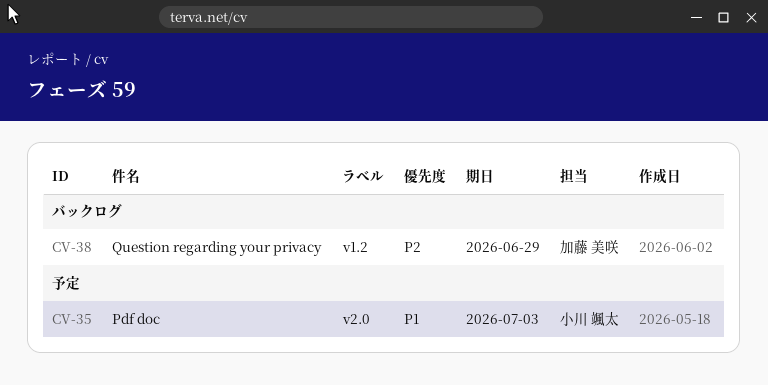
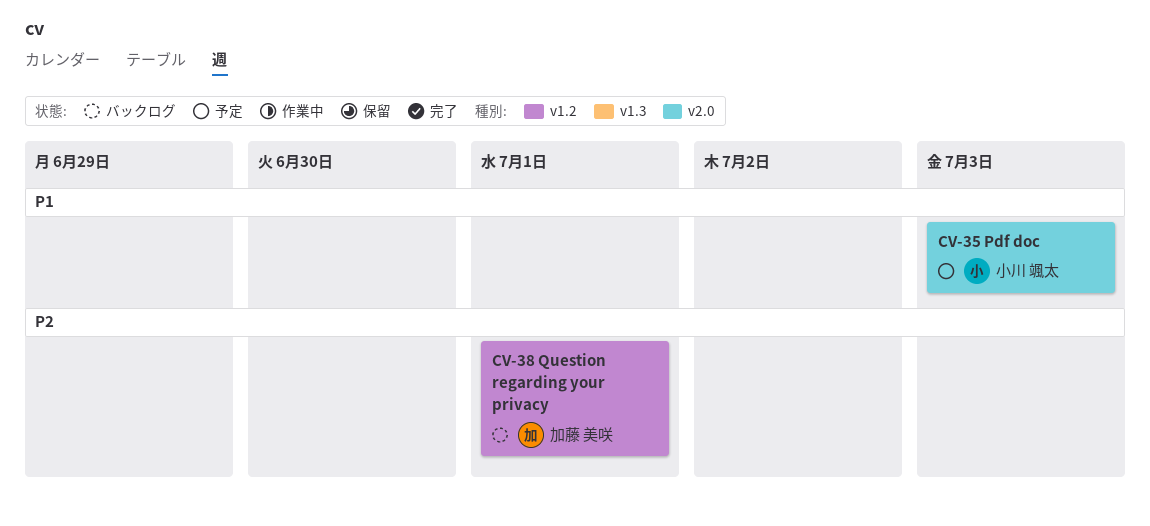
CV-38, due: Jun 29 -> Jul 1

